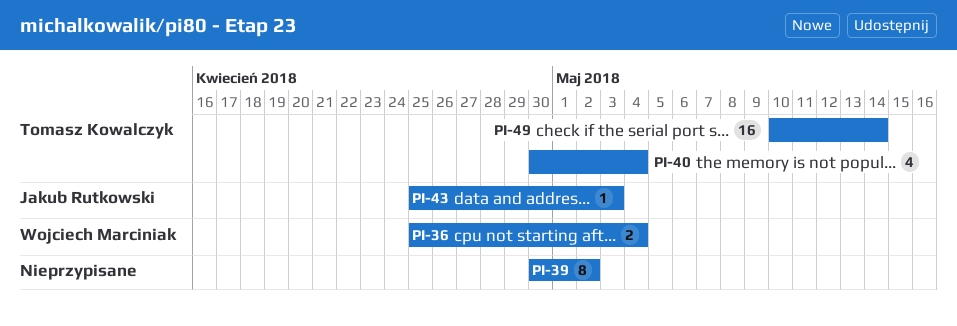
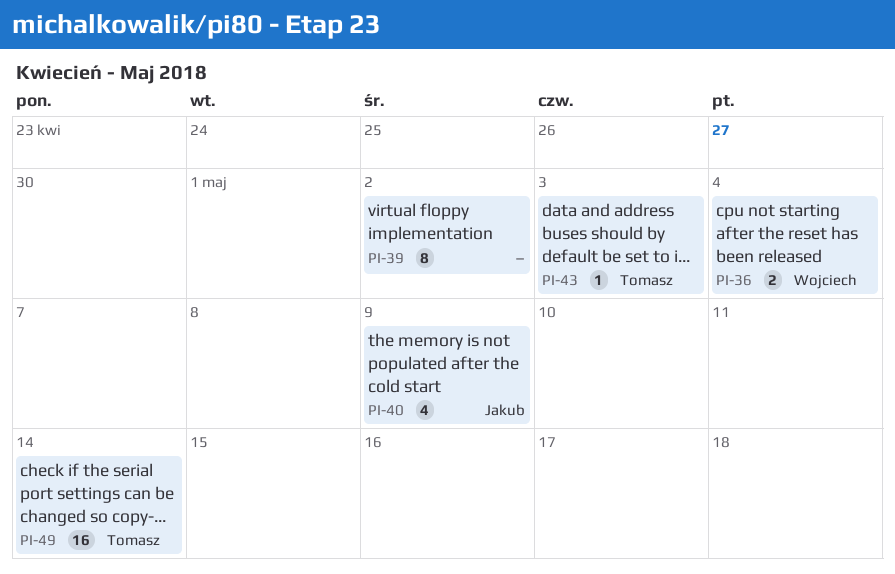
PI-40, owner: Tomasz Kowalczyk -> Jakub Rutkowski
PI-40, due: May 4 -> May 9
PI-43, owner: Jakub Rutkowski -> Tomasz Kowalczyk

